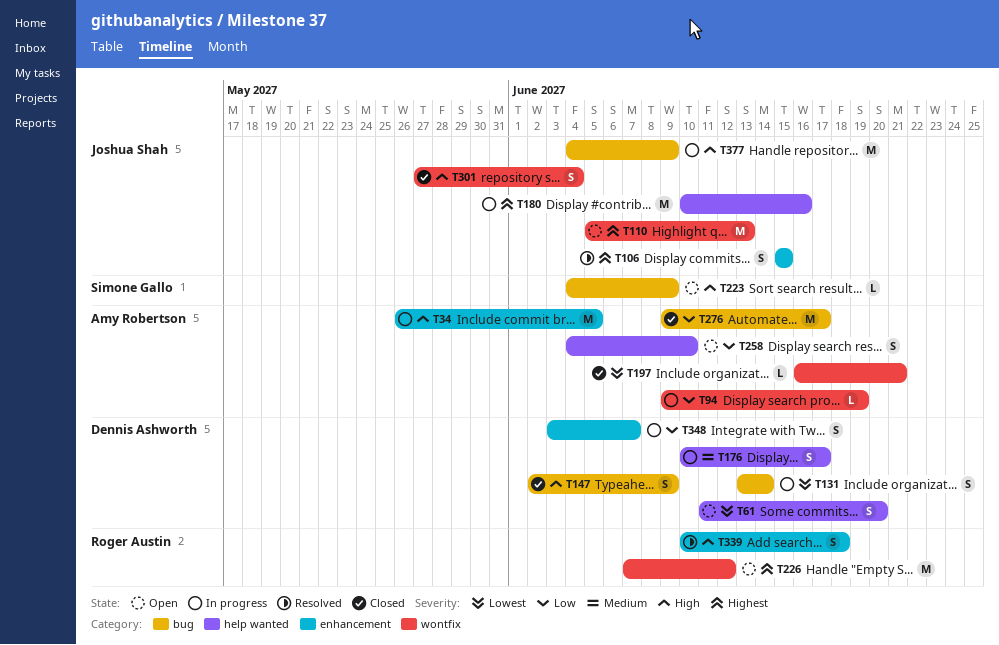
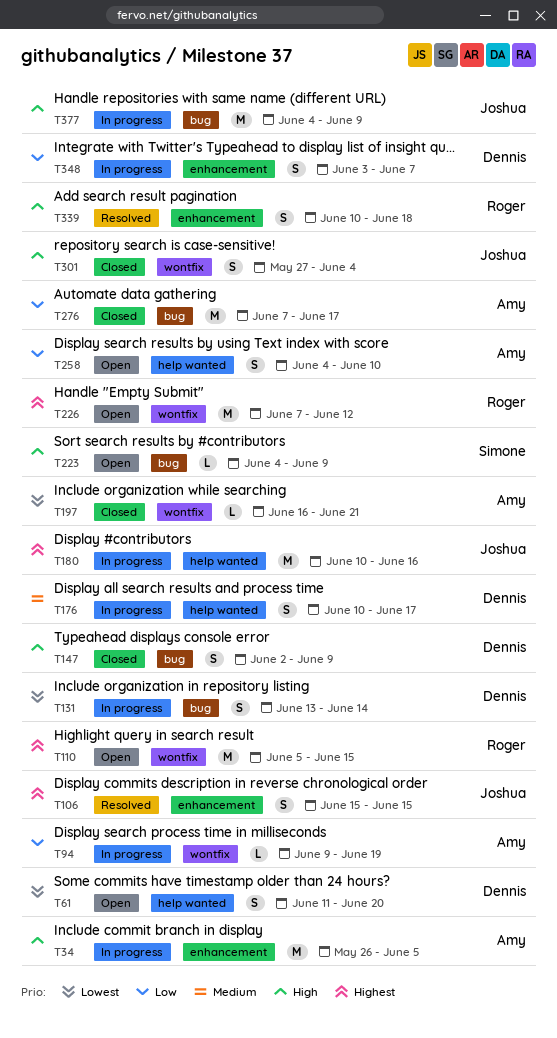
T110, owner: Joshua Shah -> Roger Austin
T110, due: Jun 13 -> Jun 15
T276, start: Jun 9 -> Jun 7

